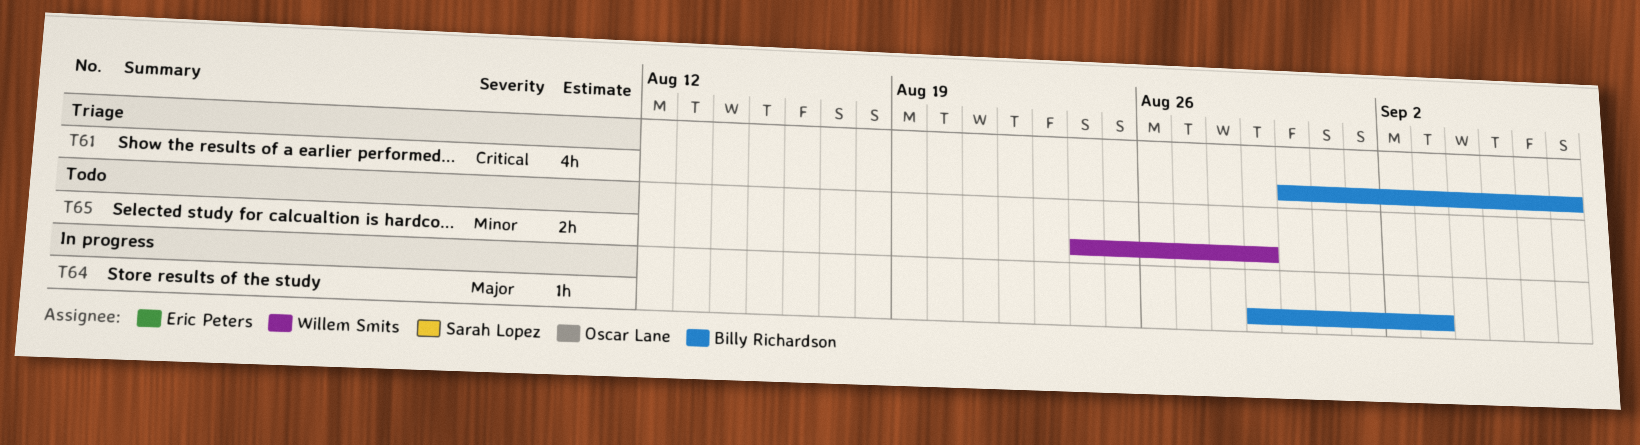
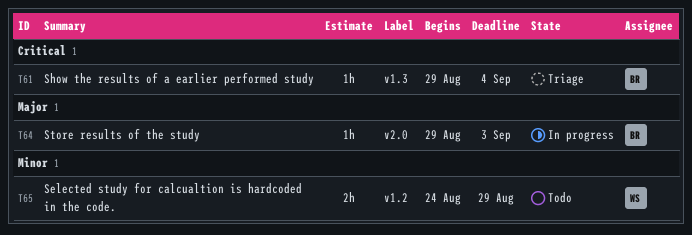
T61, estimate: 4h -> 1h
T61, start: Aug 30 -> Aug 29
T61, due: Sep 7 -> Sep 4

